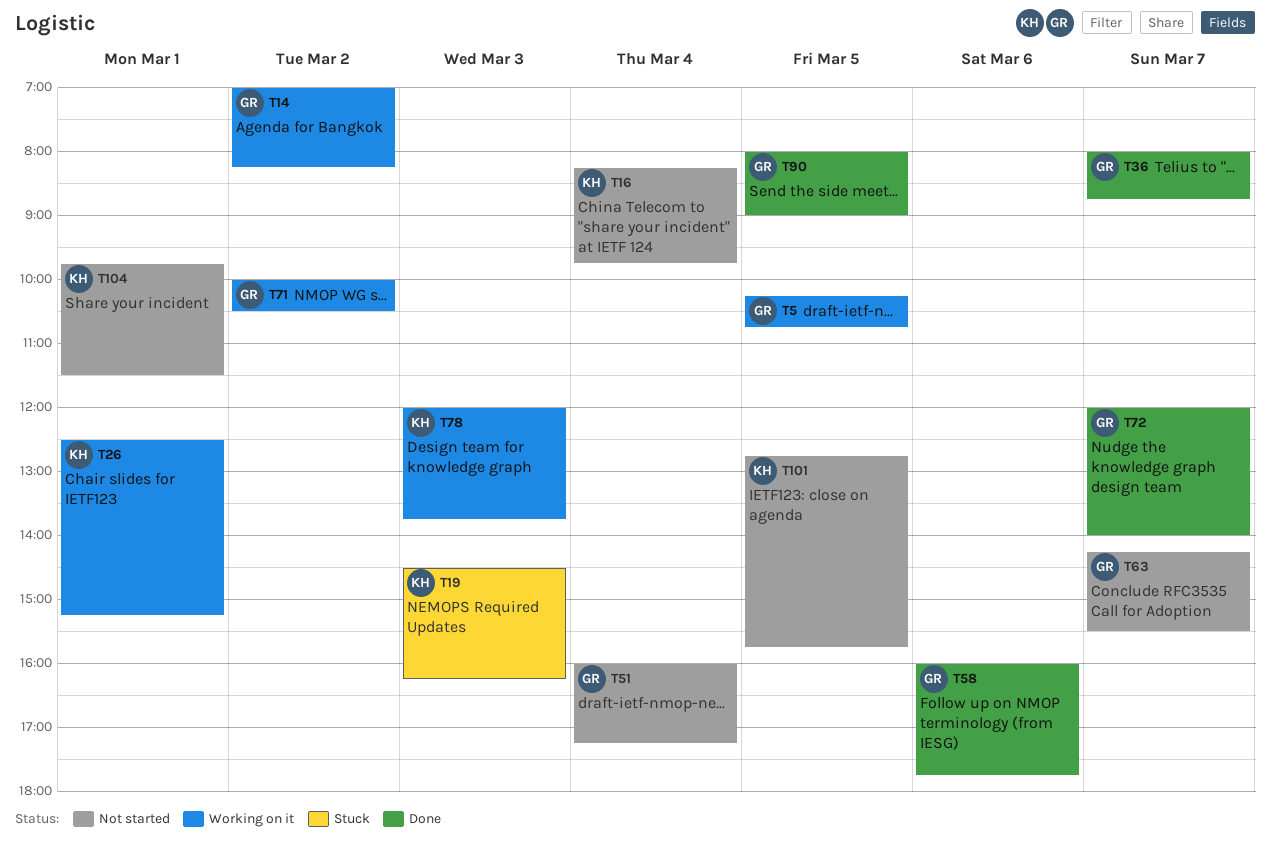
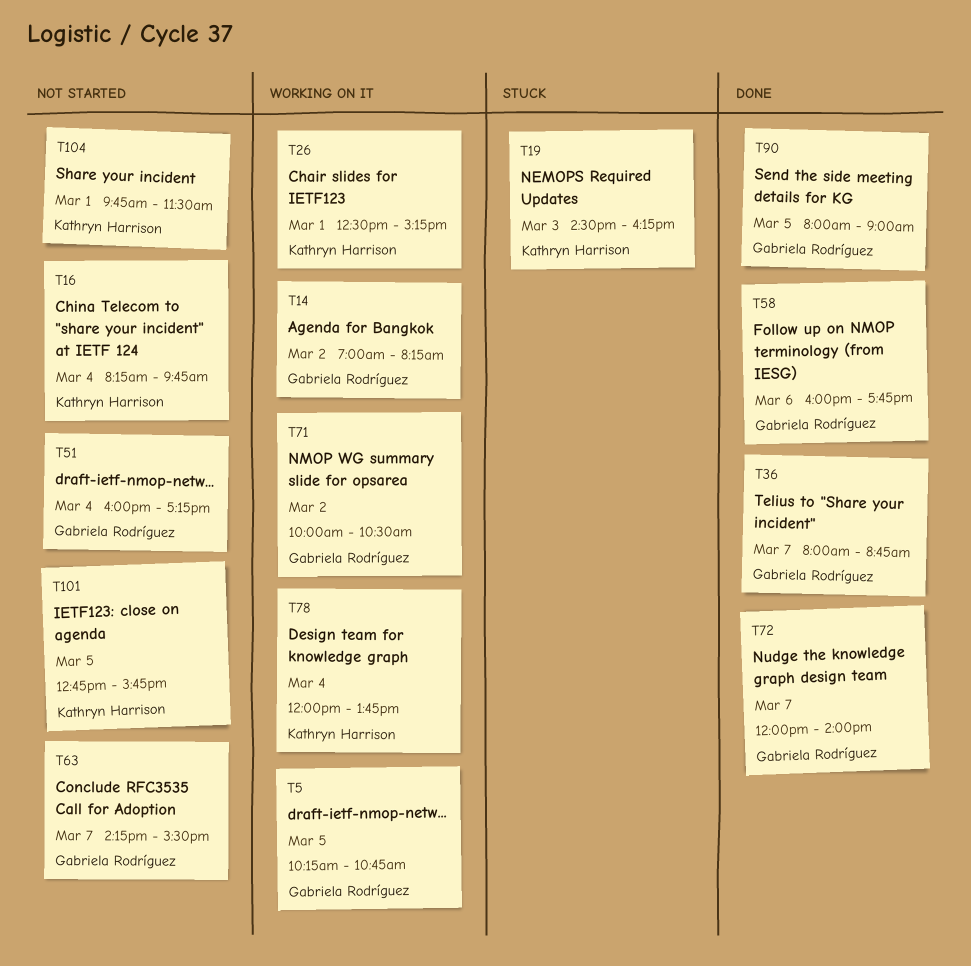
T78, day: Mar 3 -> Mar 4

